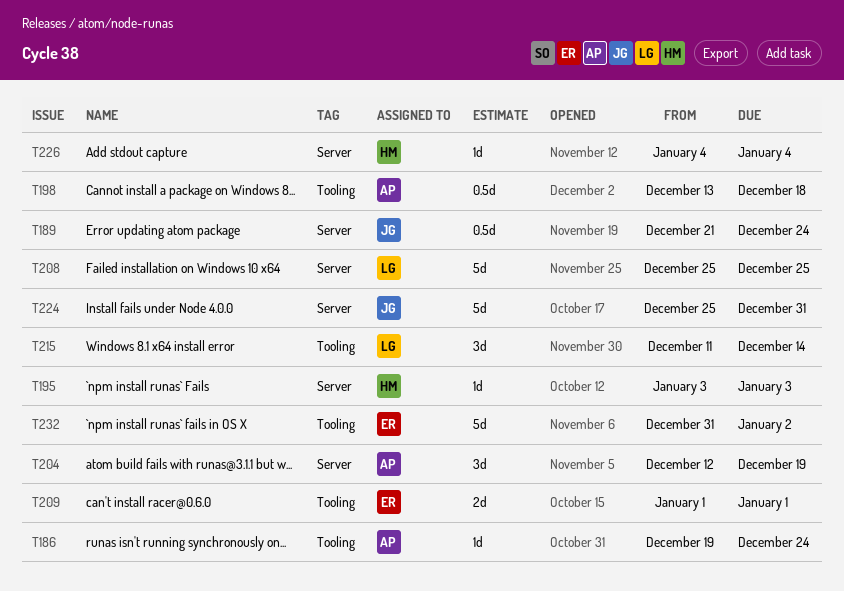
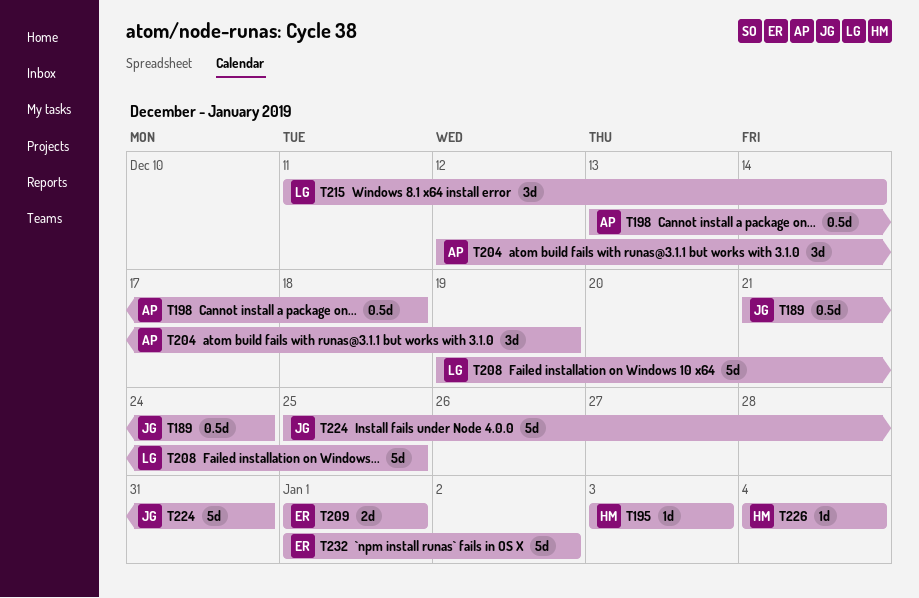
T186: present -> none
T208, start: Dec 25 -> Dec 19
T232, start: Dec 31 -> Jan 1

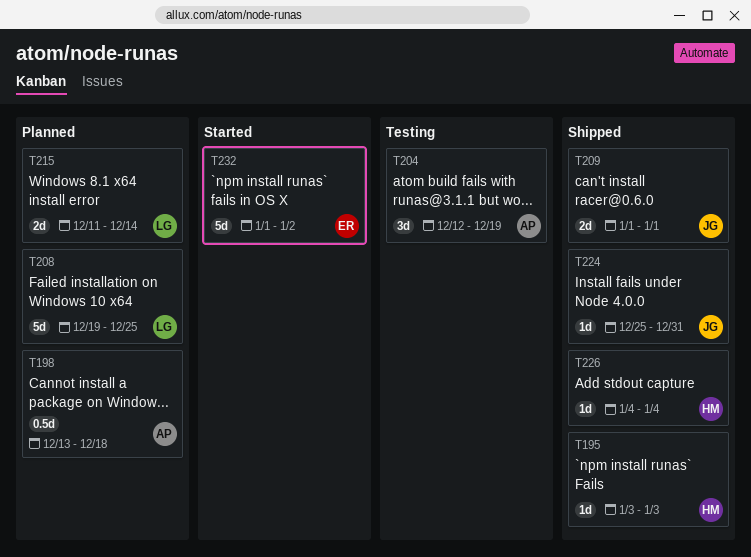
T189: present -> none
T209, owner: ER -> JG
T215, estimate: 3d -> 2d
T224, estimate: 5d -> 1d

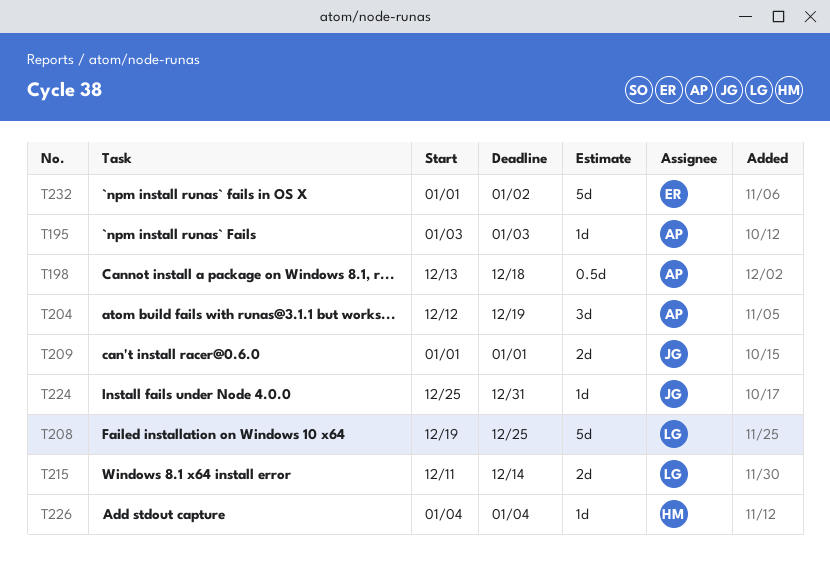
T195, owner: HM -> AP

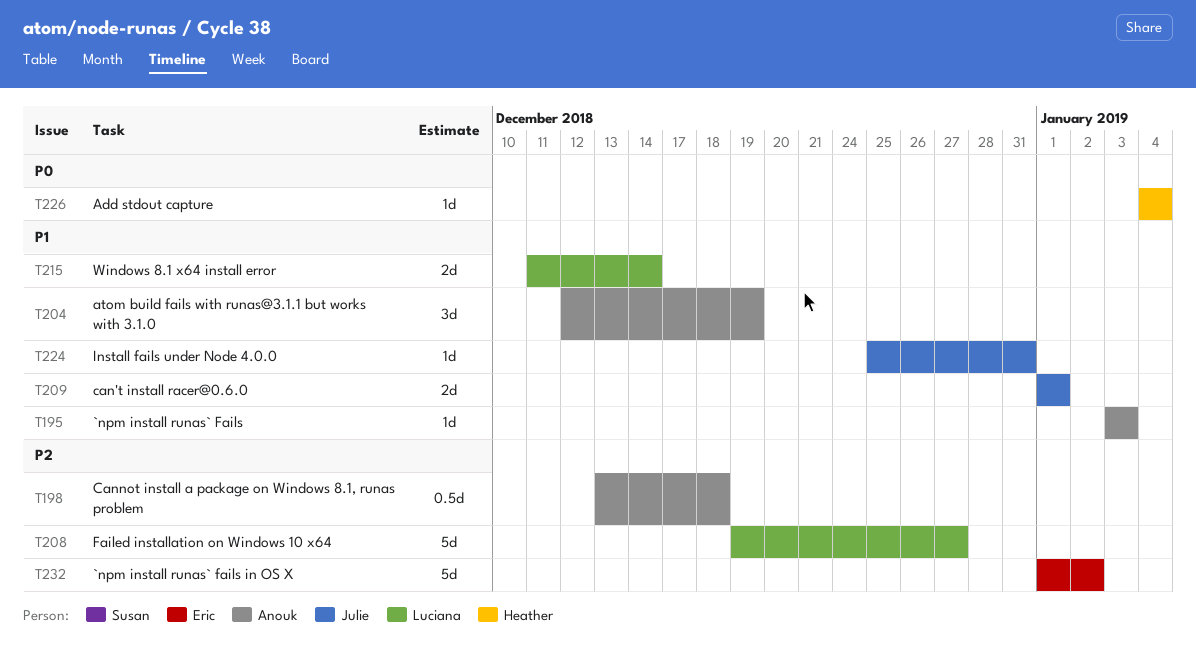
T208, due: Dec 25 -> Dec 27

